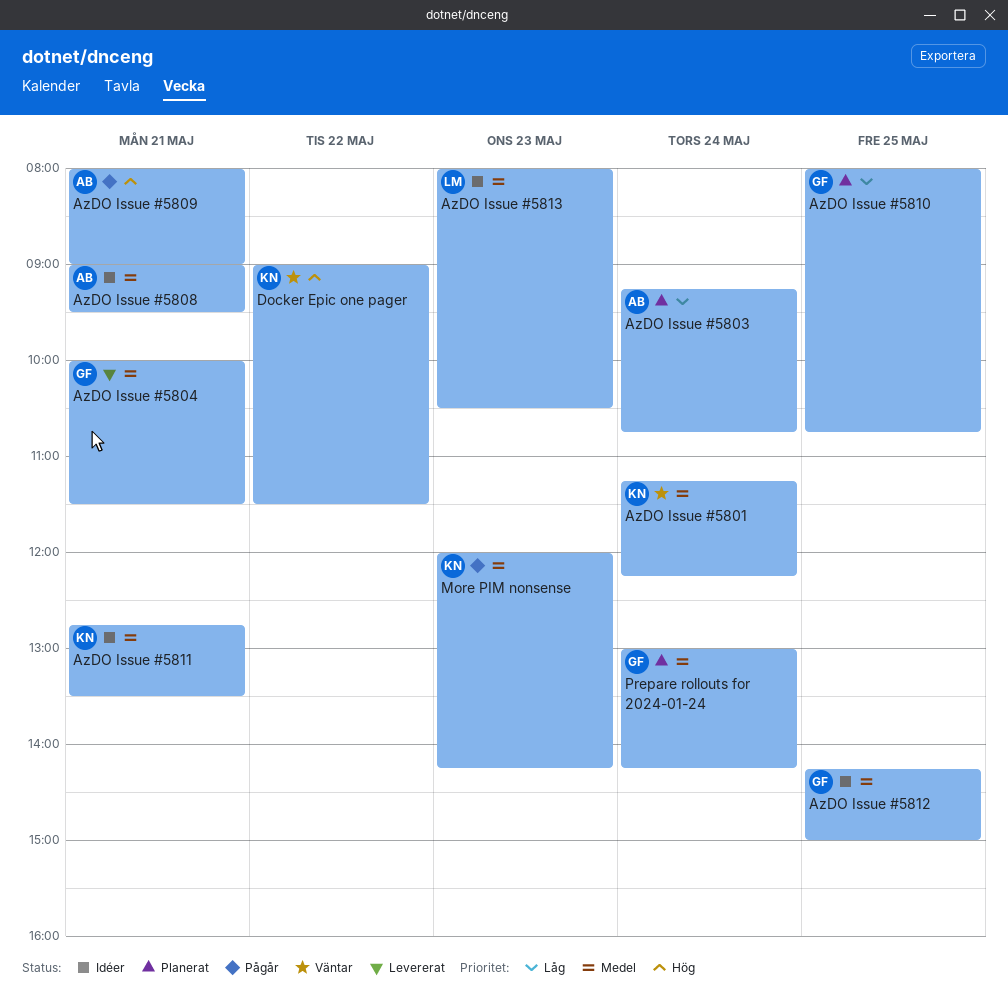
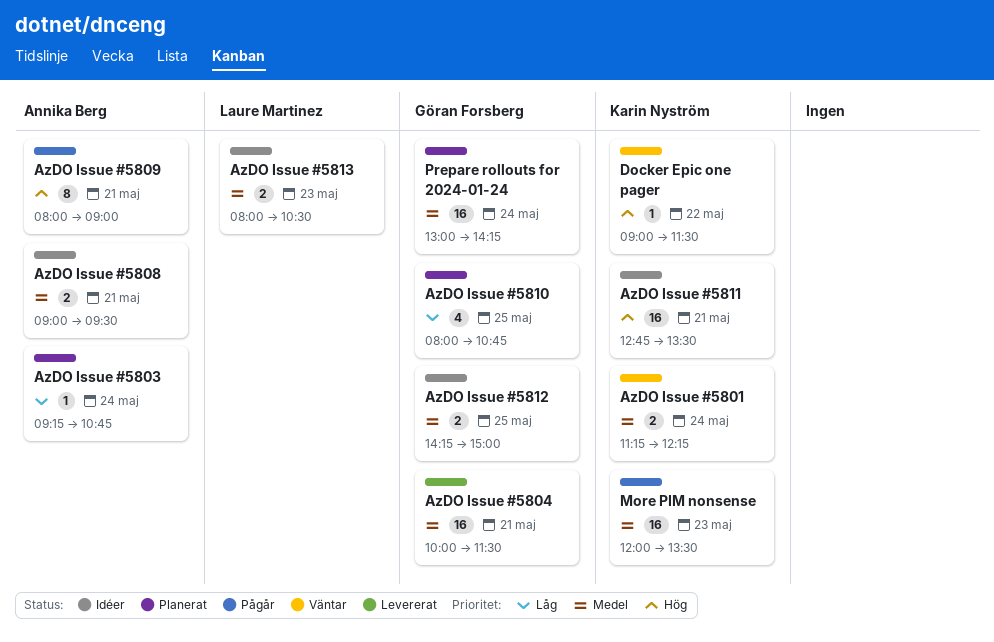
AzDO Issue #5811, priority: Medel -> Hög
More PIM nonsense, ends: 14:15 -> 13:30

